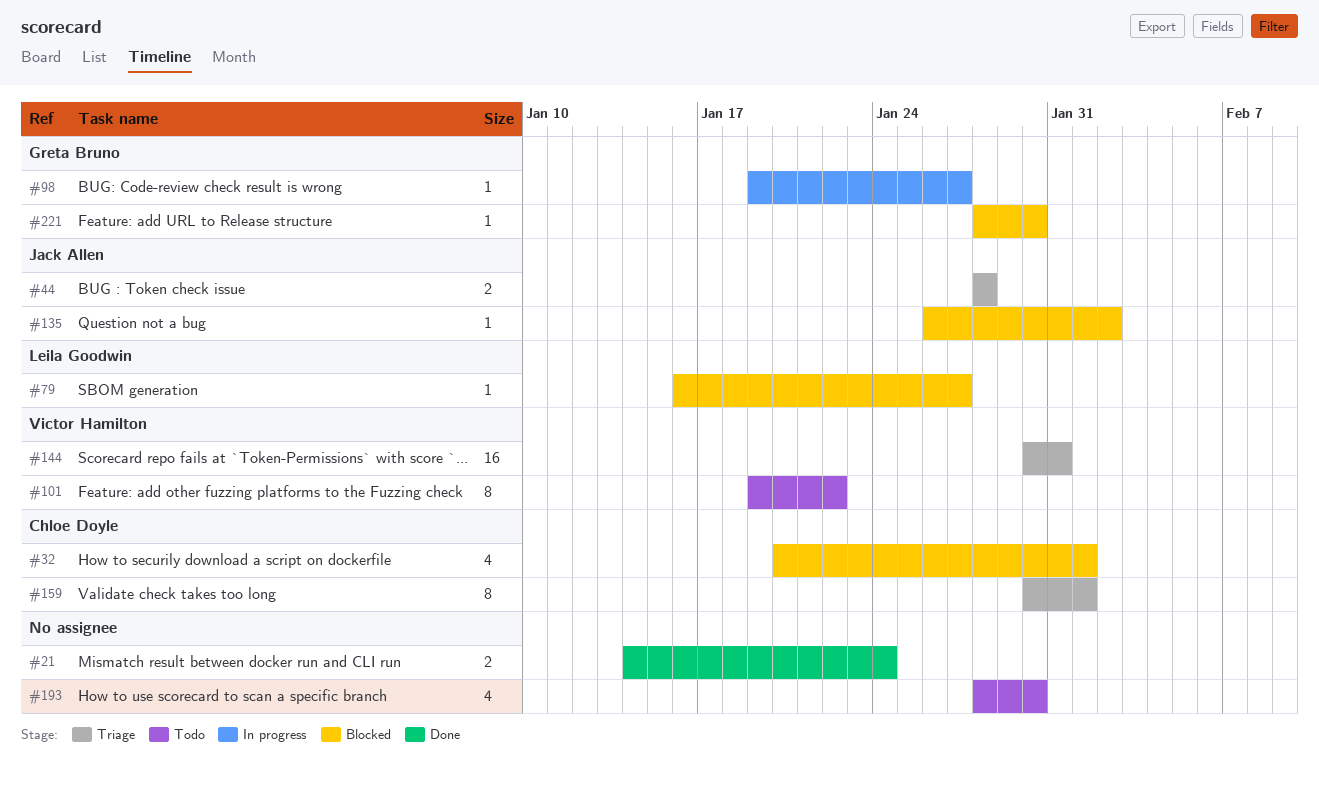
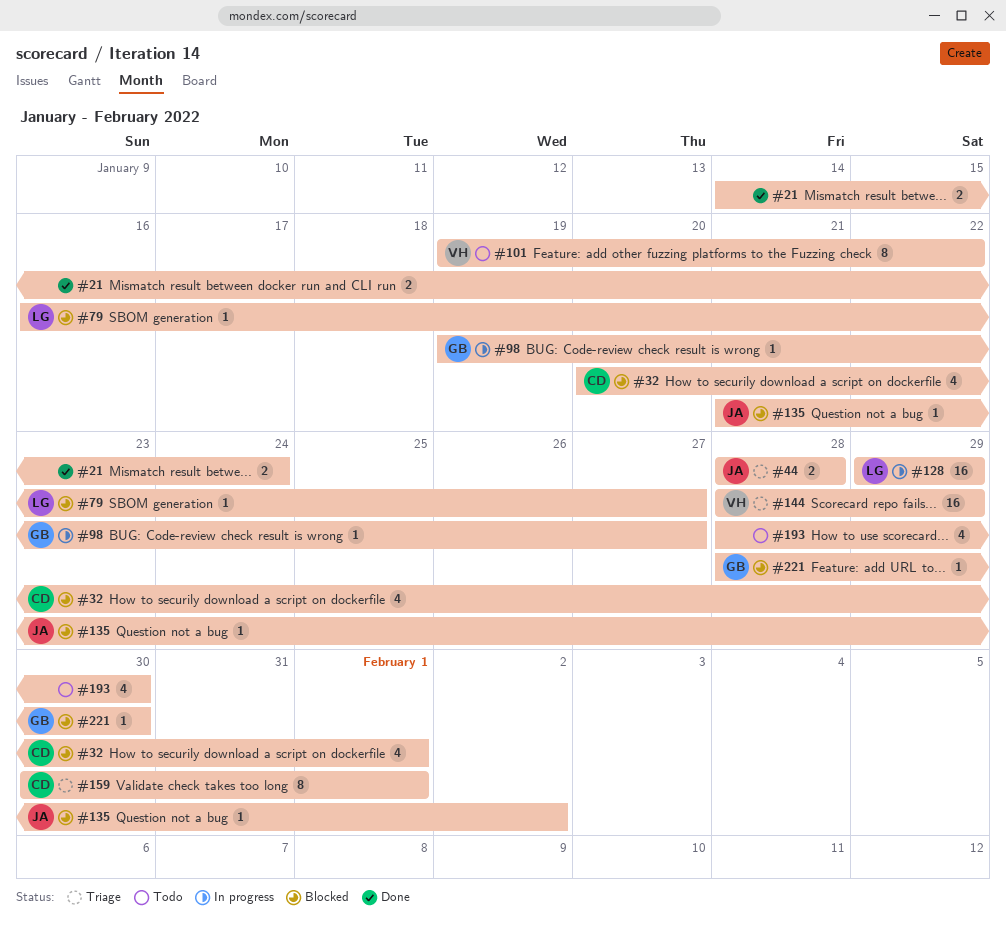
#128: none -> present
#135, start: Jan 26 -> Jan 21
#144, start: Jan 30 -> Jan 28
#144, due: Jan 31 -> Jan 29

